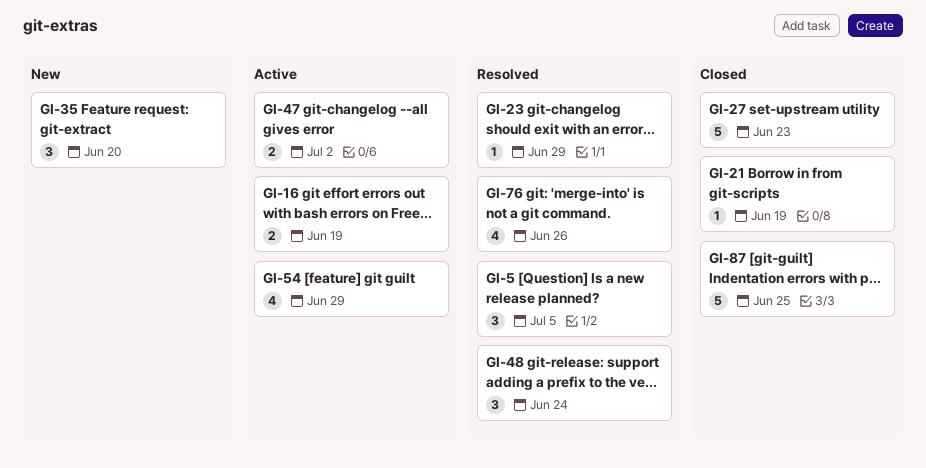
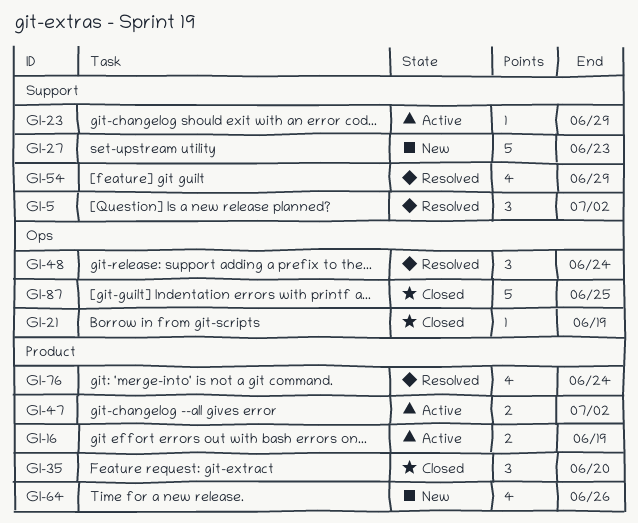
GI-5, due: Jul 5 -> Jul 2
GI-23, status: Resolved -> Active
GI-27, status: Closed -> New
GI-35, status: New -> Closed
GI-54, status: Active -> Resolved
GI-64: none -> present
GI-76, due: Jun 26 -> Jun 24

